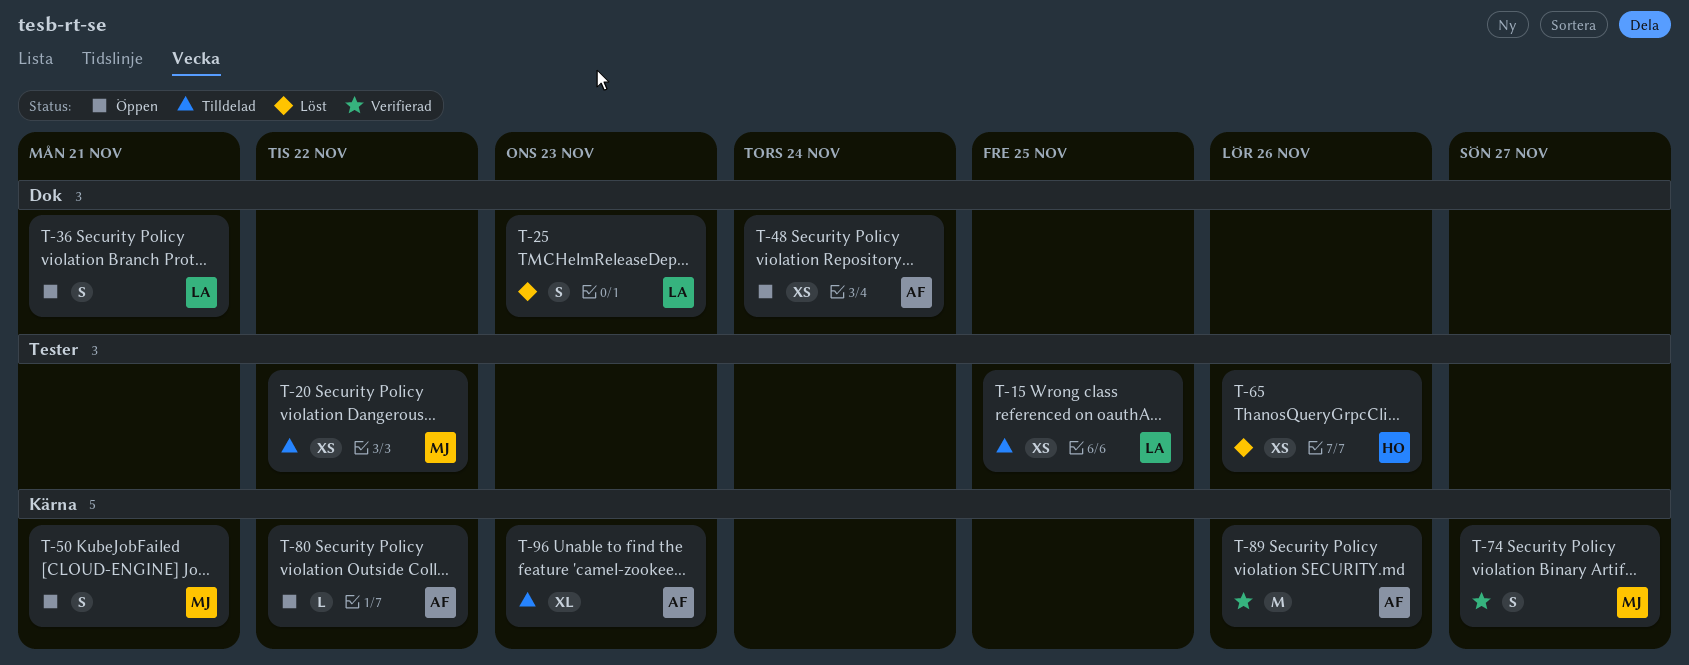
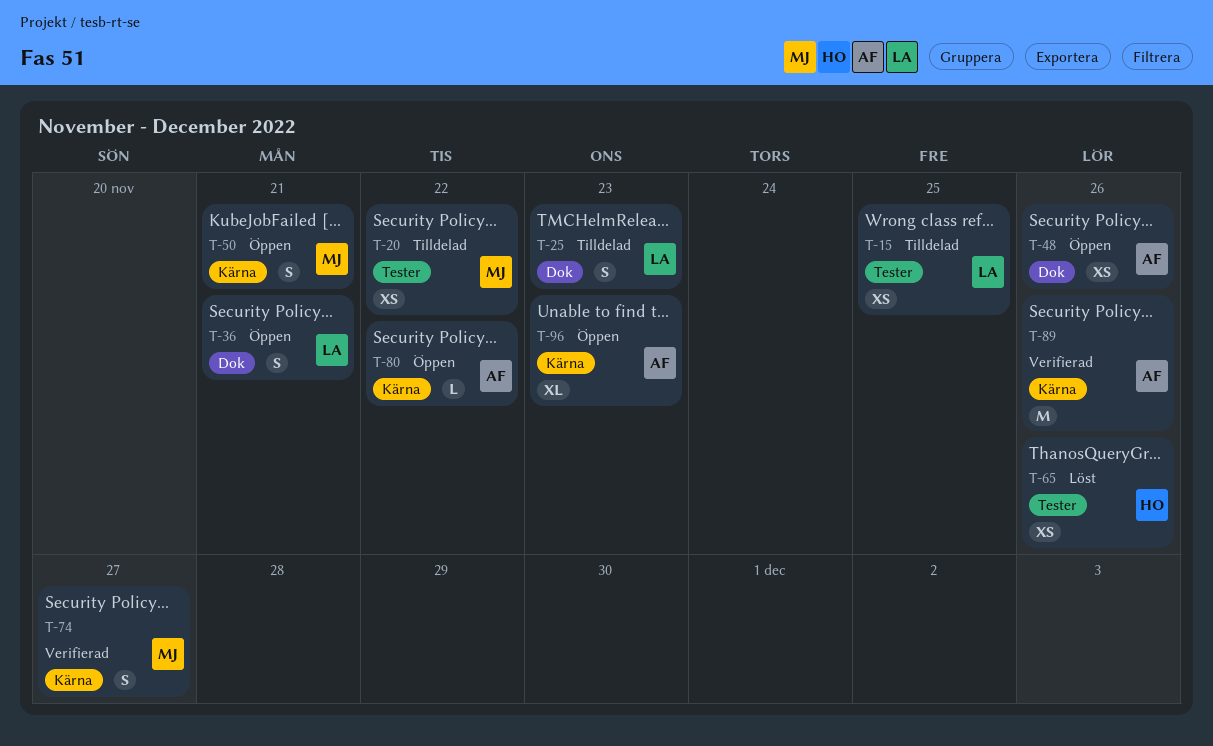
T-25, status: Löst -> Tilldelad
T-48, due: Nov 24 -> Nov 26
T-96, status: Tilldelad -> Öppen

